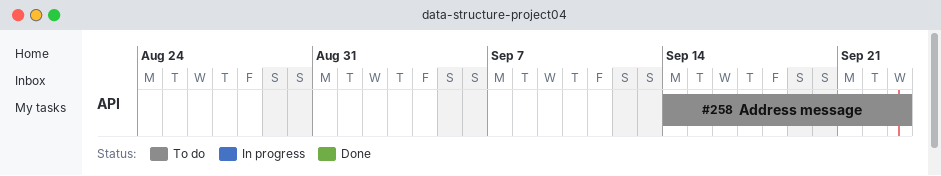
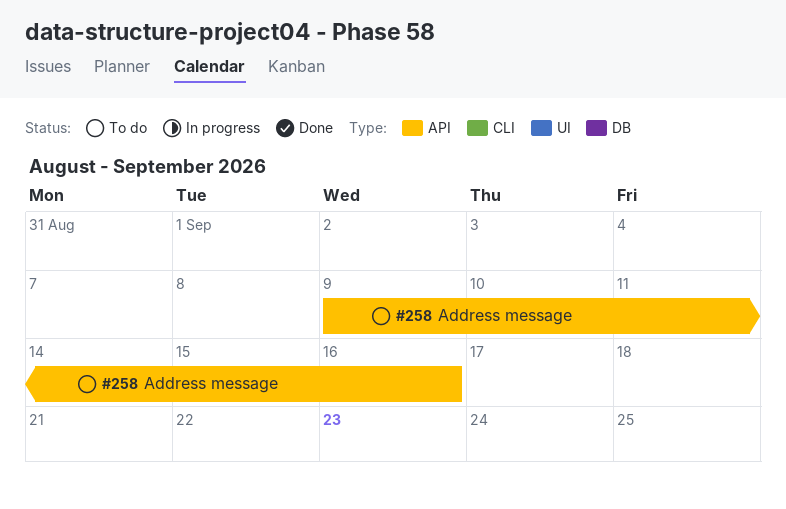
#258, start: Sep 14 -> Sep 9
#258, due: Sep 23 -> Sep 16

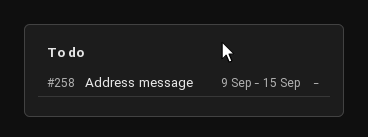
#258, due: Sep 16 -> Sep 15

